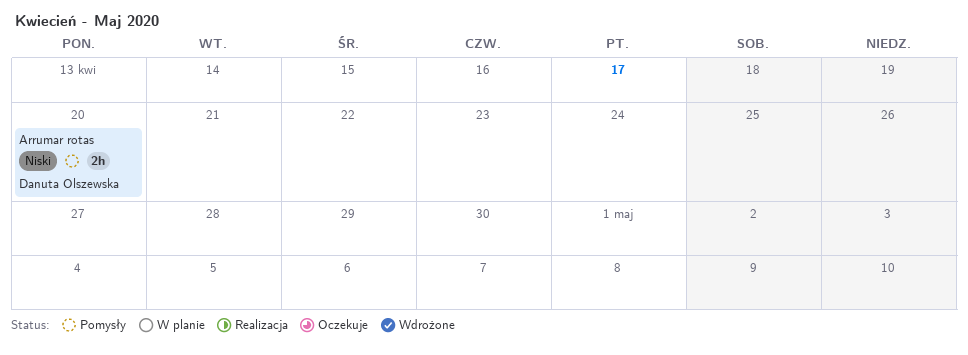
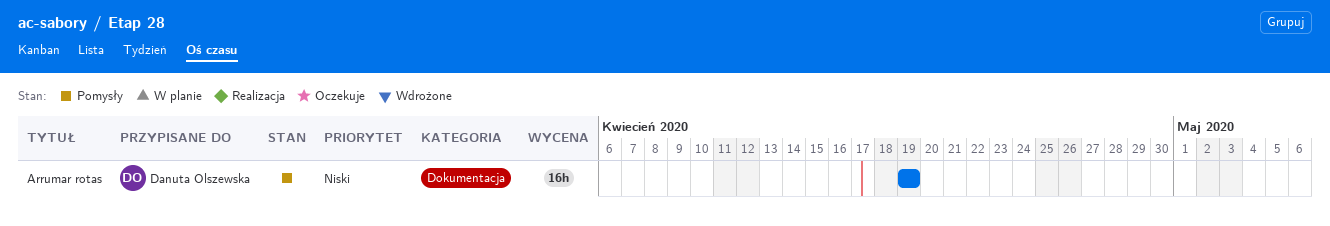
Arrumar rotas, estimate: 2h -> 16h
Arrumar rotas, due: Apr 20 -> Apr 19

